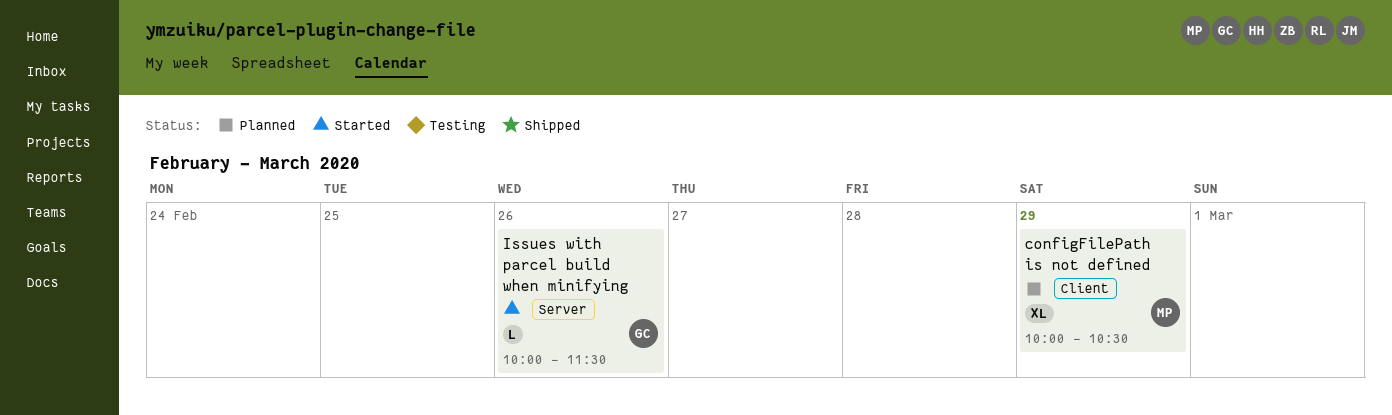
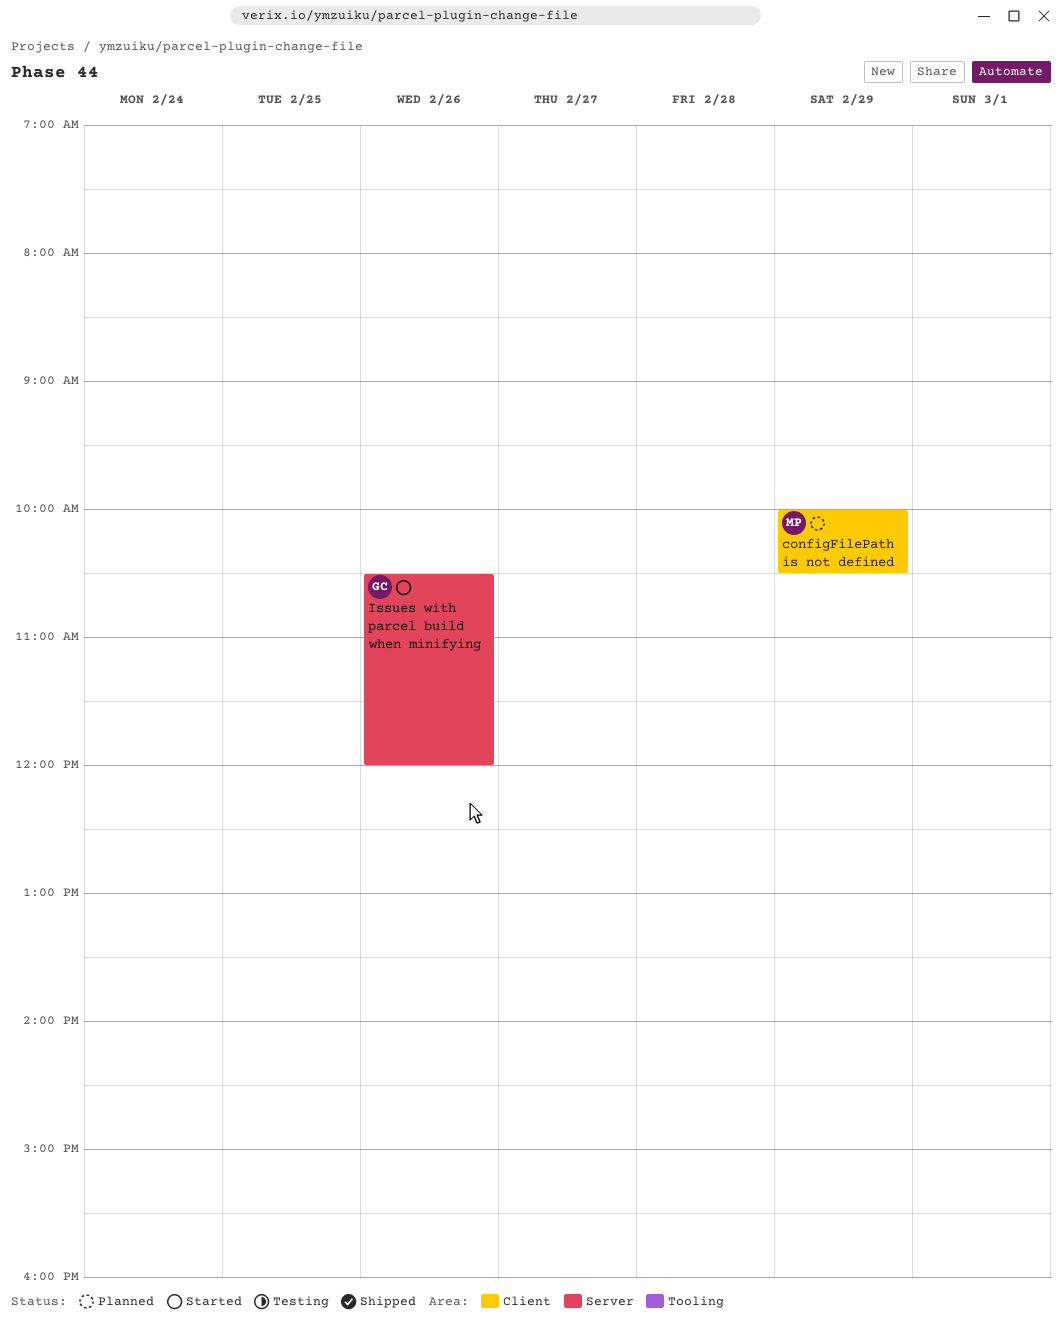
Issues with parcel build when minifying, begins: 10:00 -> 10:30
Issues with parcel build when minifying, ends: 11:30 -> 12:00

